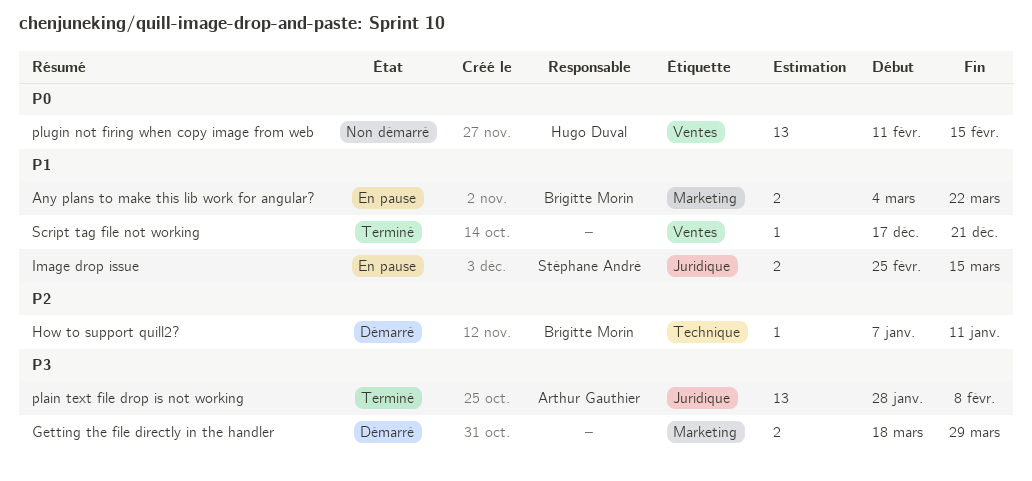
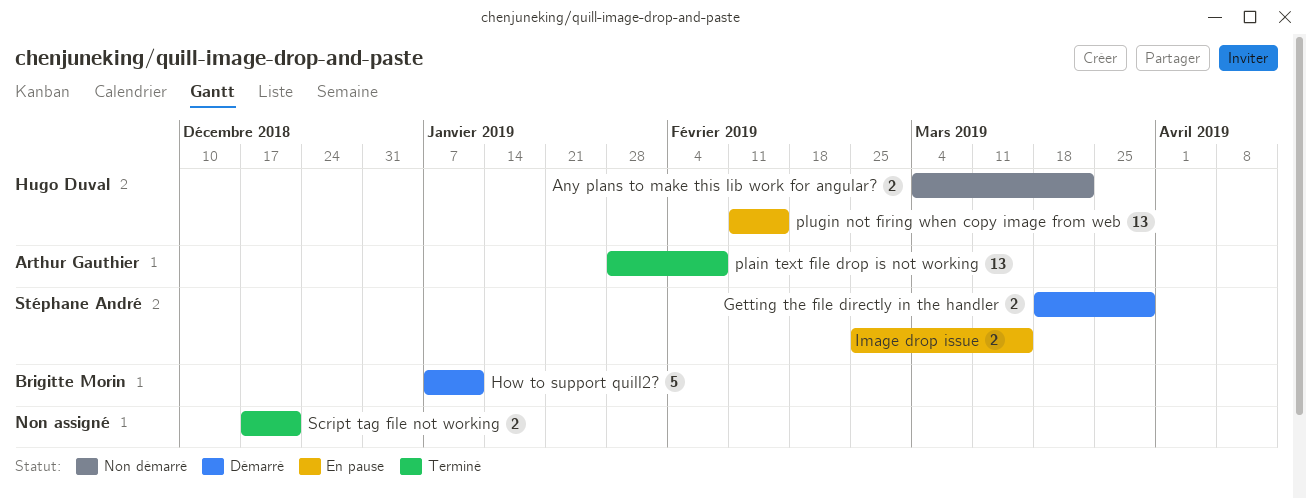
Any plans to make this lib work for angular?, status: En pause -> Non démarré
Any plans to make this lib work for angular?, owner: Brigitte Morin -> Hugo Duval
Getting the file directly in the handler, owner: none -> Stéphane André
How to support quill2?, estimate: 1 -> 5
plugin not firing when copy image from web, status: Non démarré -> En pause
Script tag file not working, estimate: 1 -> 2

